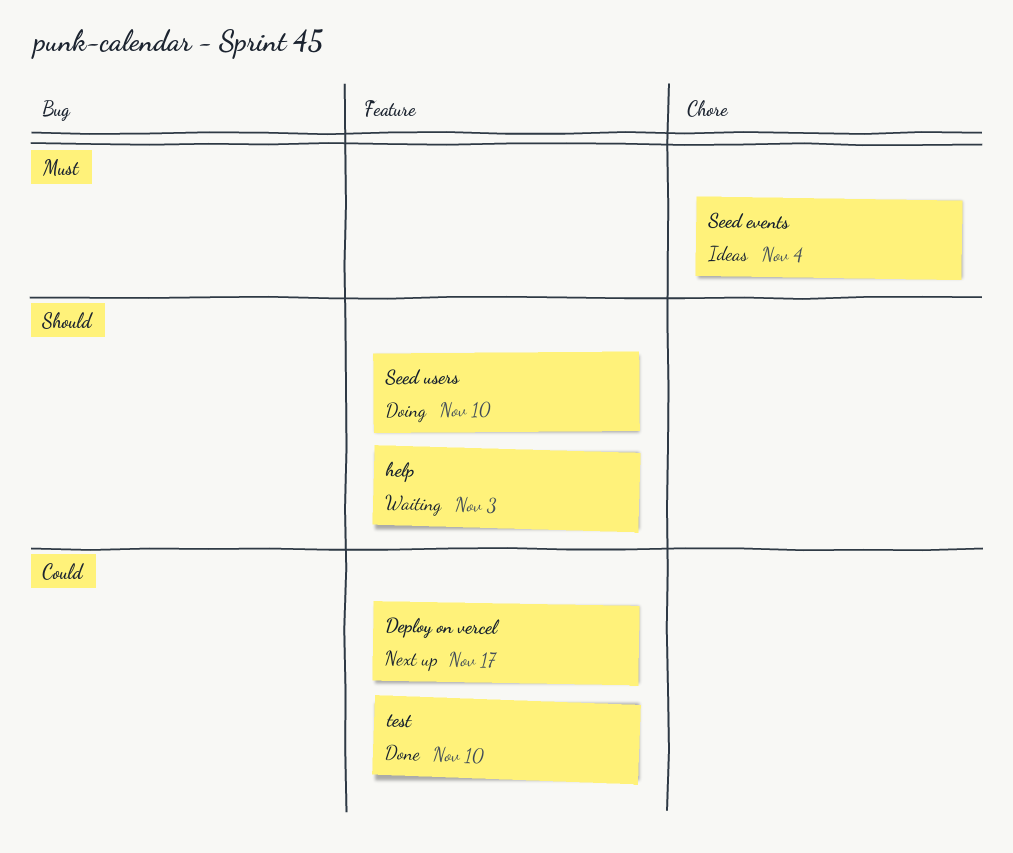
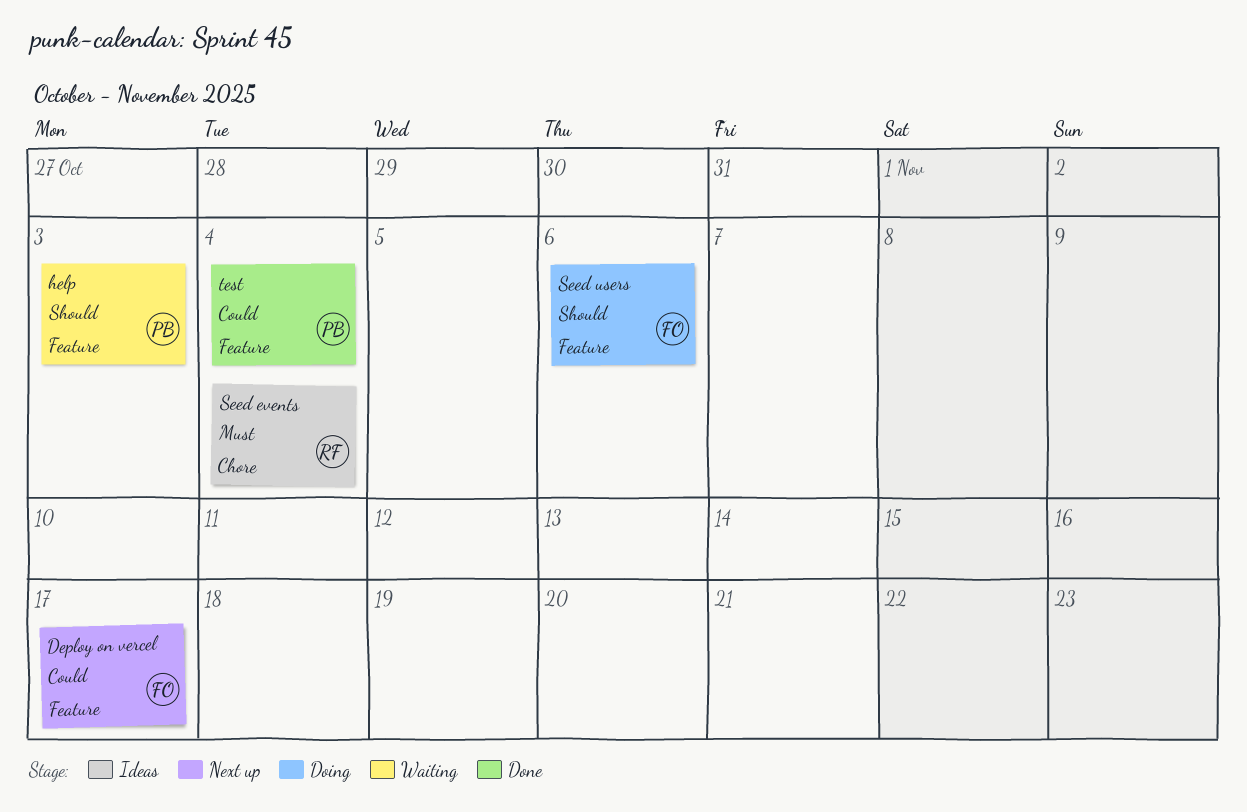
Seed users, due: Nov 10 -> Nov 6
test, due: Nov 10 -> Nov 4

